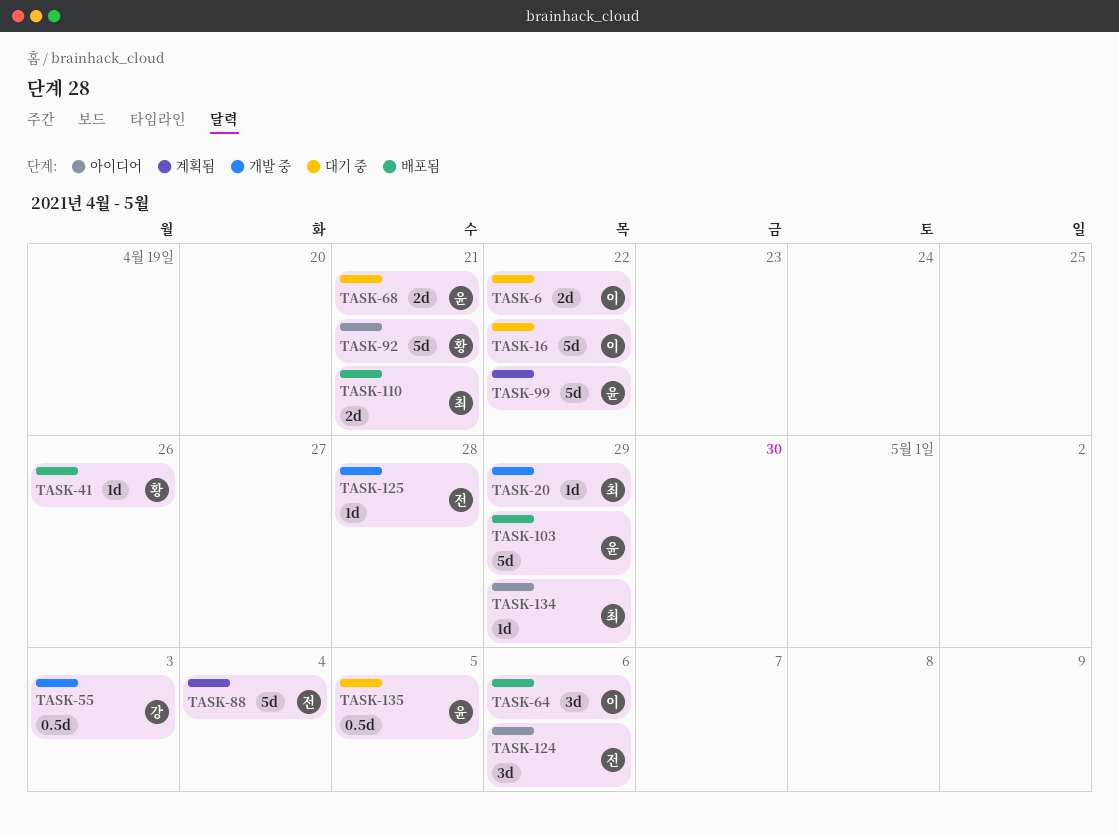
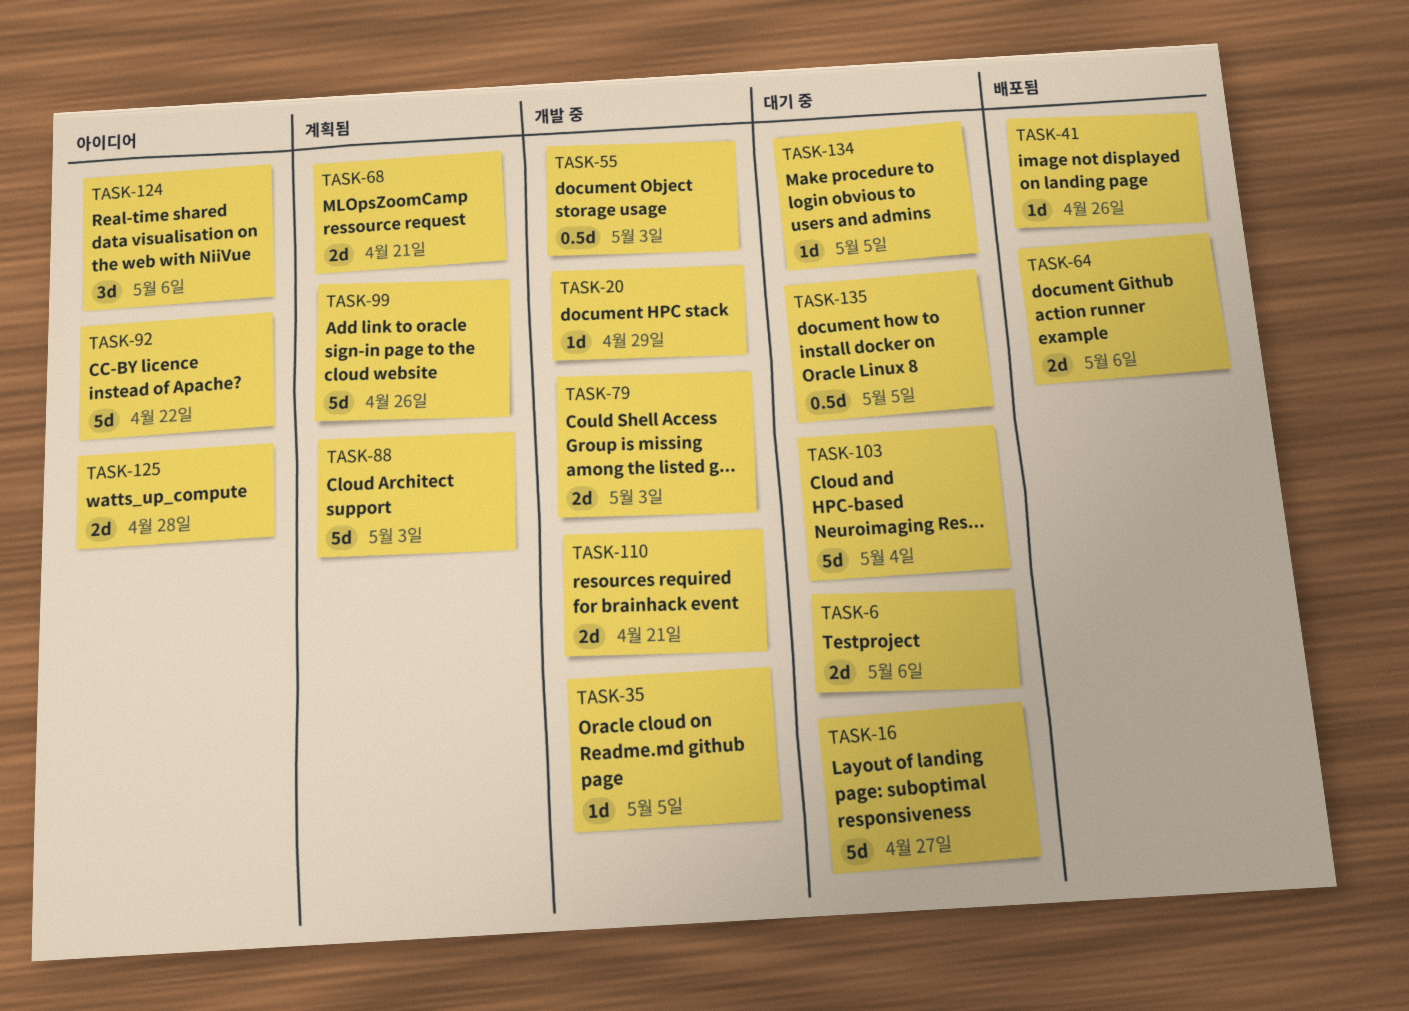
TASK-6, due: Apr 22 -> May 6
TASK-16, due: Apr 22 -> Apr 27
TASK-35: none -> present
TASK-64, estimate: 3d -> 2d
TASK-68, status: 대기 중 -> 계획됨
TASK-79: none -> present
TASK-88, due: May 4 -> May 3
TASK-92, due: Apr 21 -> Apr 22
TASK-99, due: Apr 22 -> Apr 26
TASK-103, status: 배포됨 -> 대기 중
TASK-103, due: Apr 29 -> May 4
TASK-110, status: 배포됨 -> 개발 중
TASK-125, status: 개발 중 -> 아이디어
TASK-125, estimate: 1d -> 2d
TASK-134, status: 아이디어 -> 대기 중
TASK-134, due: Apr 29 -> May 5

